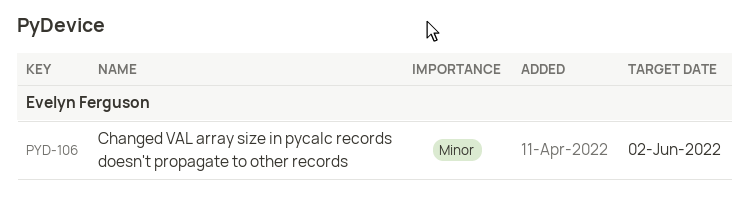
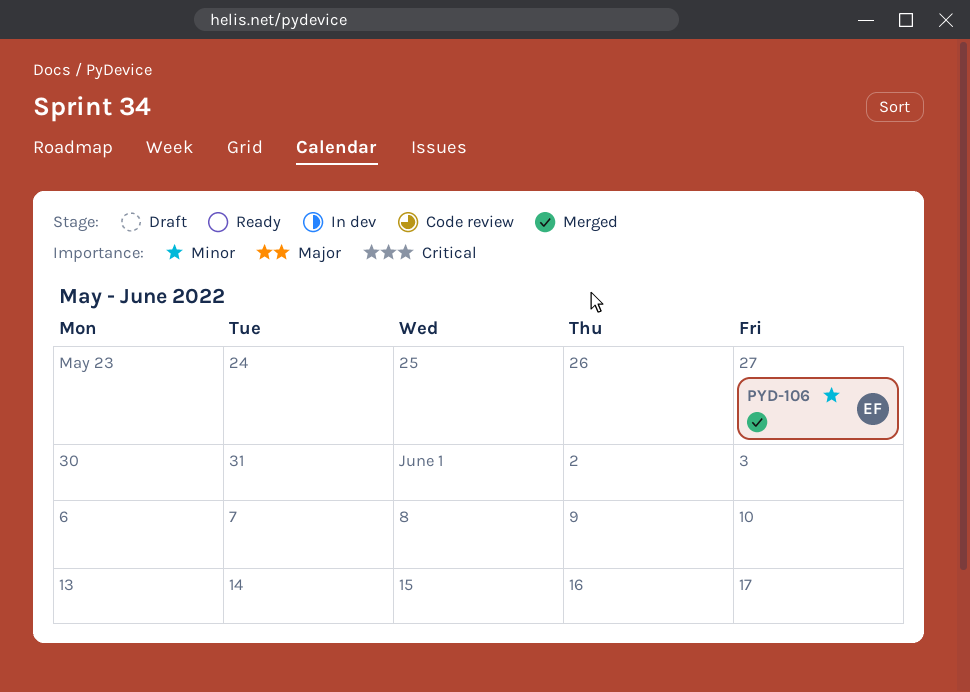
PYD-106, due: Jun 2 -> May 27

